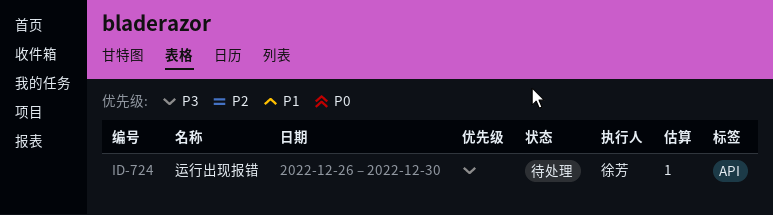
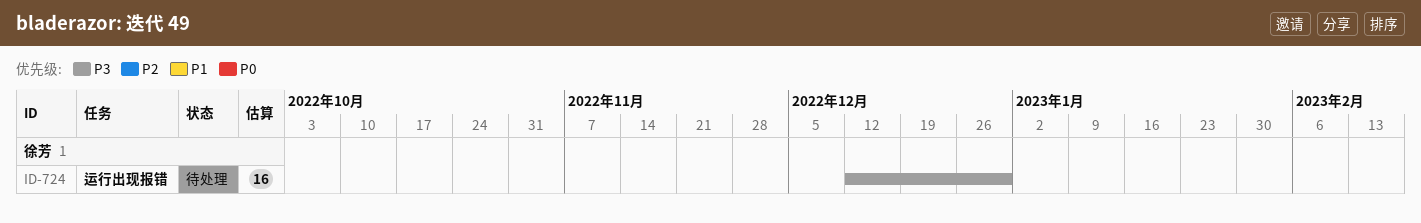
ID-724, estimate: 1 -> 16
ID-724, start: Dec 26 -> Dec 12

